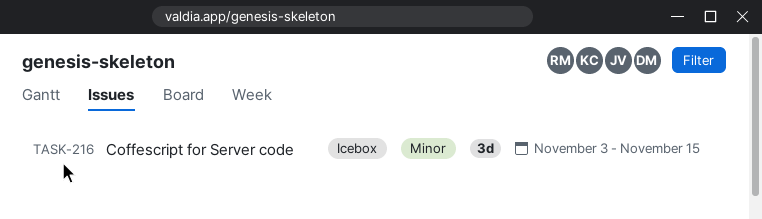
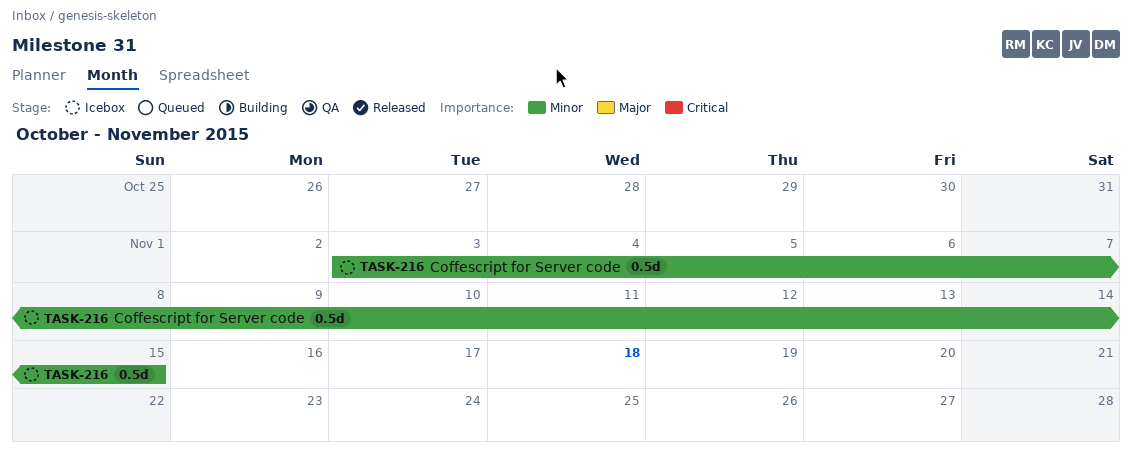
TASK-216, estimate: 3d -> 0.5d

